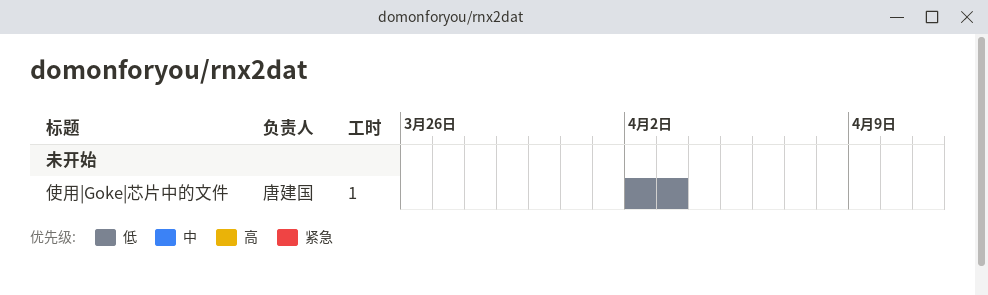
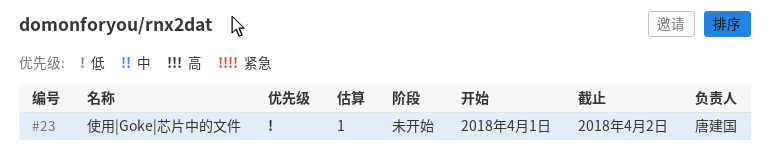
使用|Goke|芯片中的文件, start: Apr 2 -> Apr 1
使用|Goke|芯片中的文件, due: Apr 3 -> Apr 2

